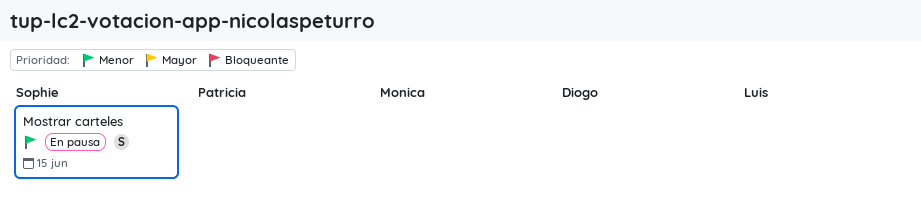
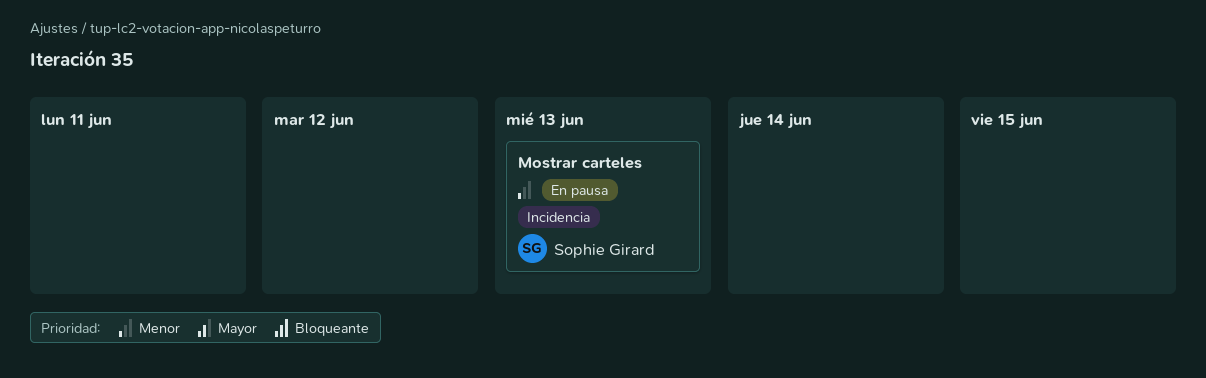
Mostrar carteles, due: Jun 15 -> Jun 13

